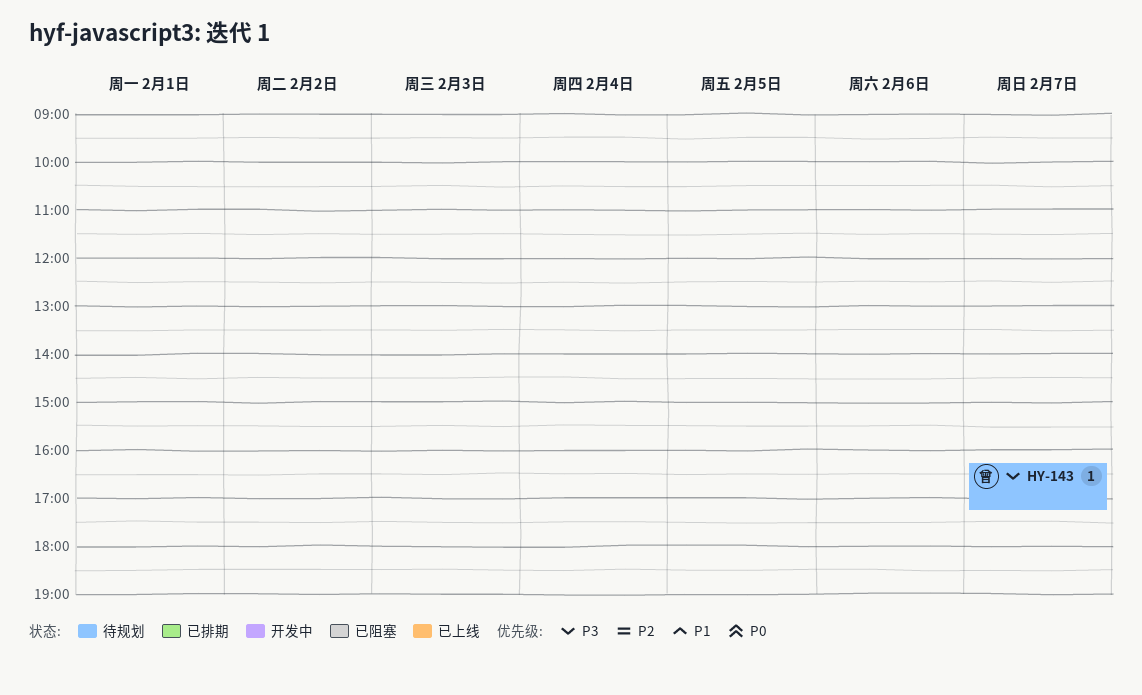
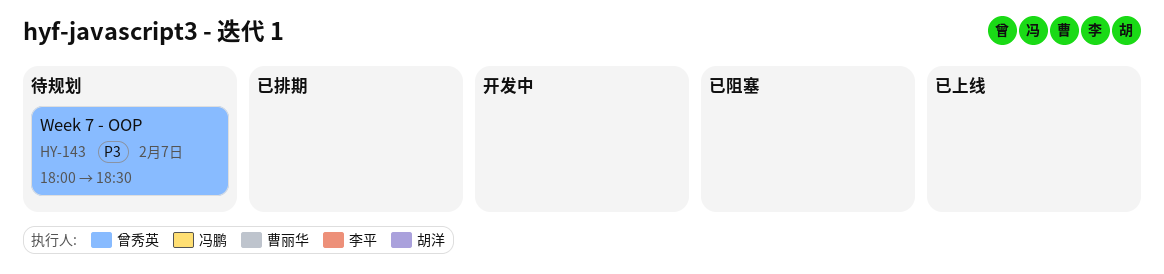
HY-143, begins: 16:15 -> 18:00
HY-143, ends: 17:15 -> 18:30

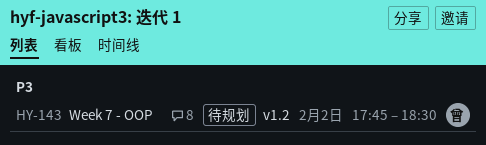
HY-143, day: Feb 7 -> Feb 2
HY-143, begins: 18:00 -> 17:45

